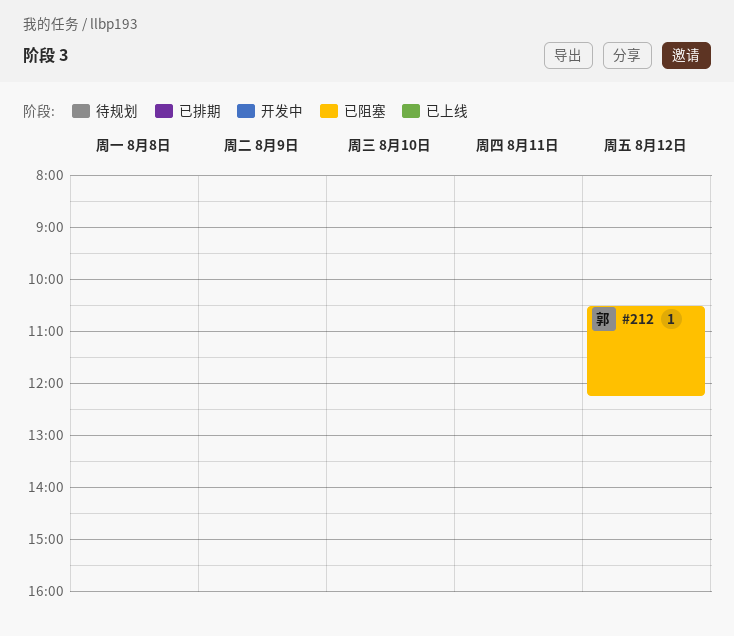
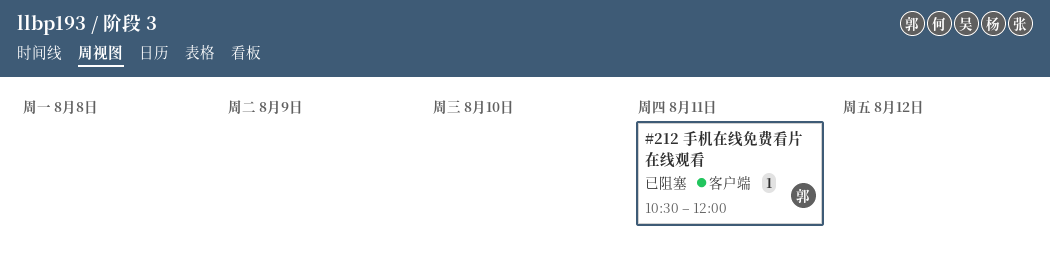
#212, day: Aug 12 -> Aug 11
#212, ends: 12:15 -> 12:00

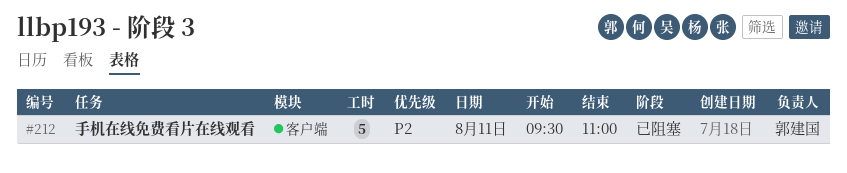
#212, estimate: 1 -> 5
#212, begins: 10:30 -> 09:30
#212, ends: 12:00 -> 11:00

